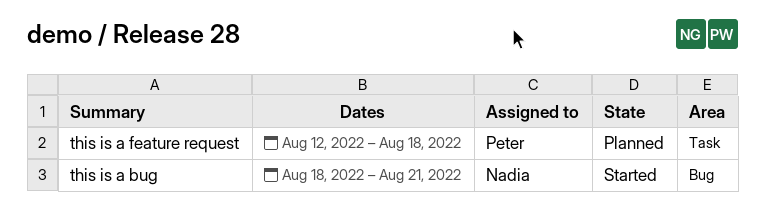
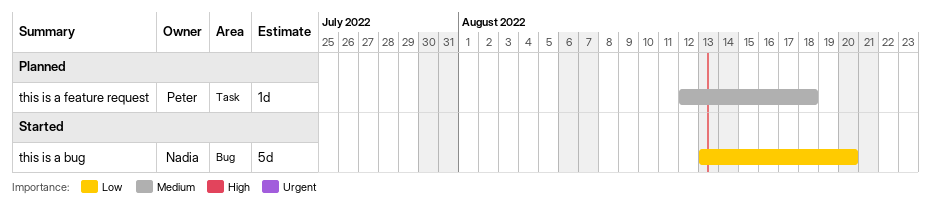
this is a bug, start: Aug 18 -> Aug 13
this is a bug, due: Aug 21 -> Aug 20

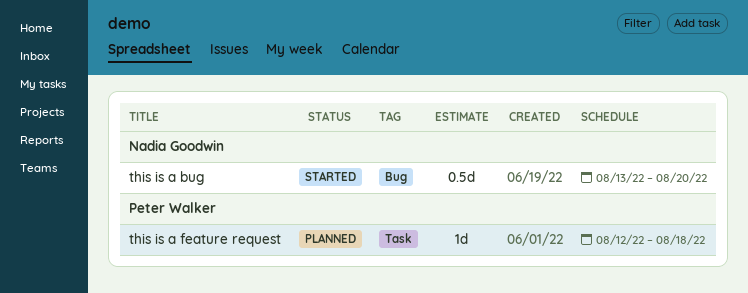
this is a bug, estimate: 5d -> 0.5d

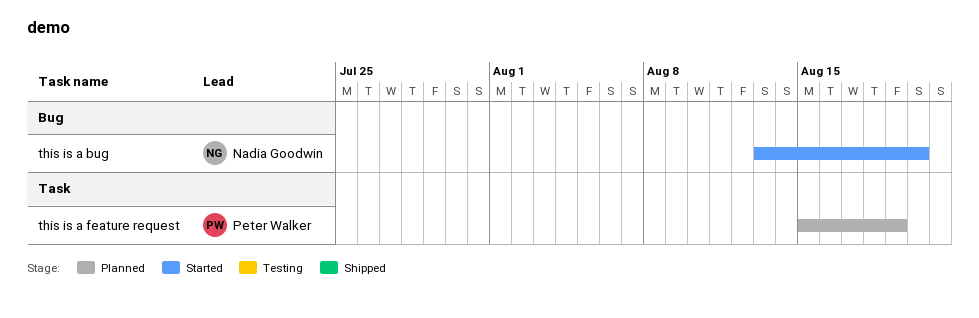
this is a feature request, start: Aug 12 -> Aug 15
this is a feature request, due: Aug 18 -> Aug 19

